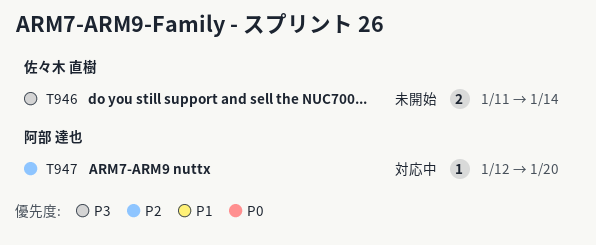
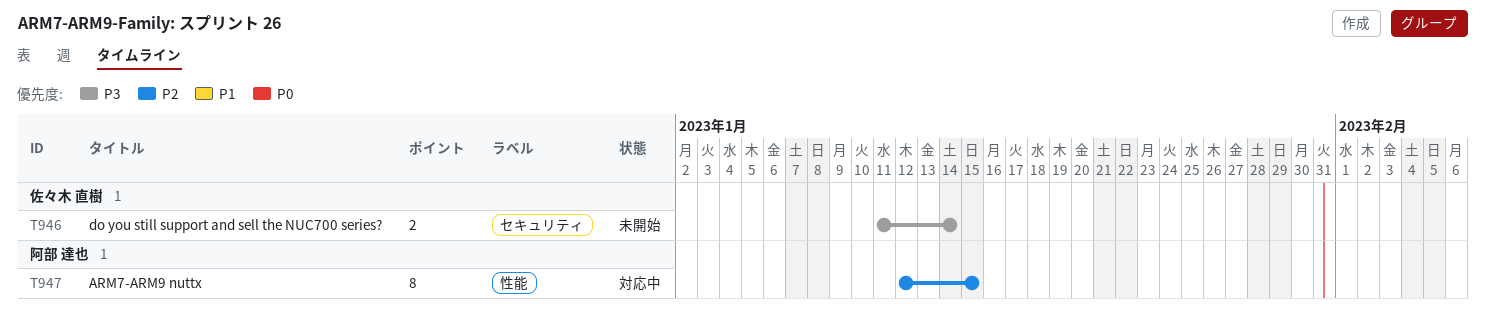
T947, estimate: 1 -> 8
T947, due: Jan 20 -> Jan 15

